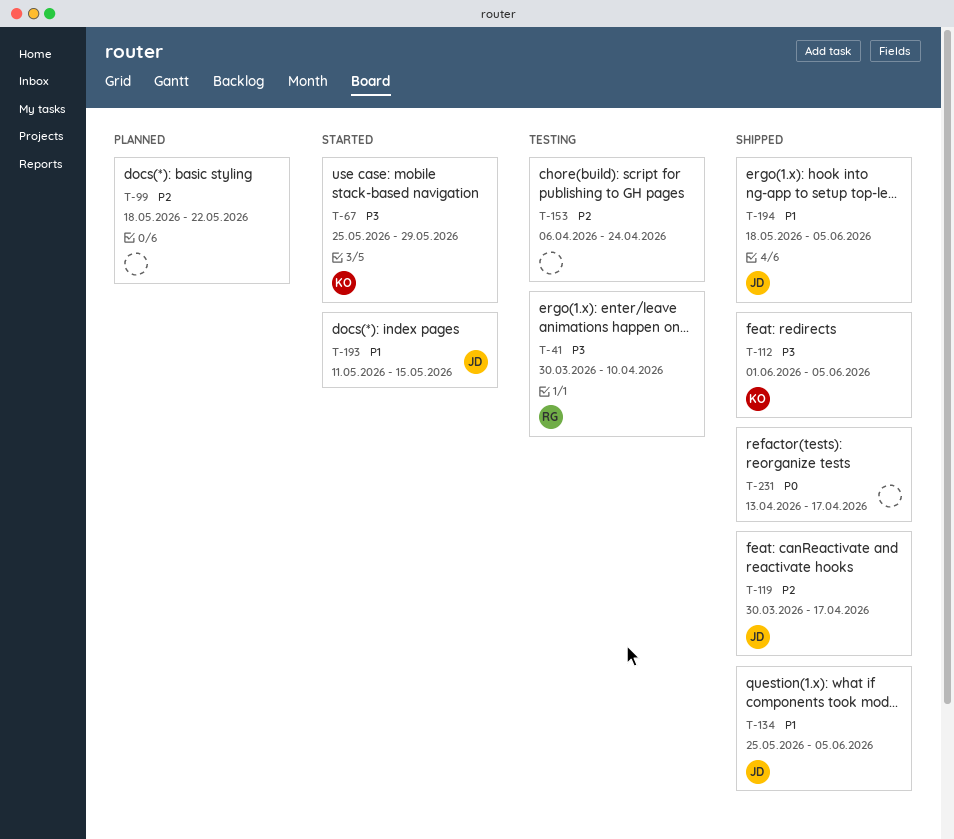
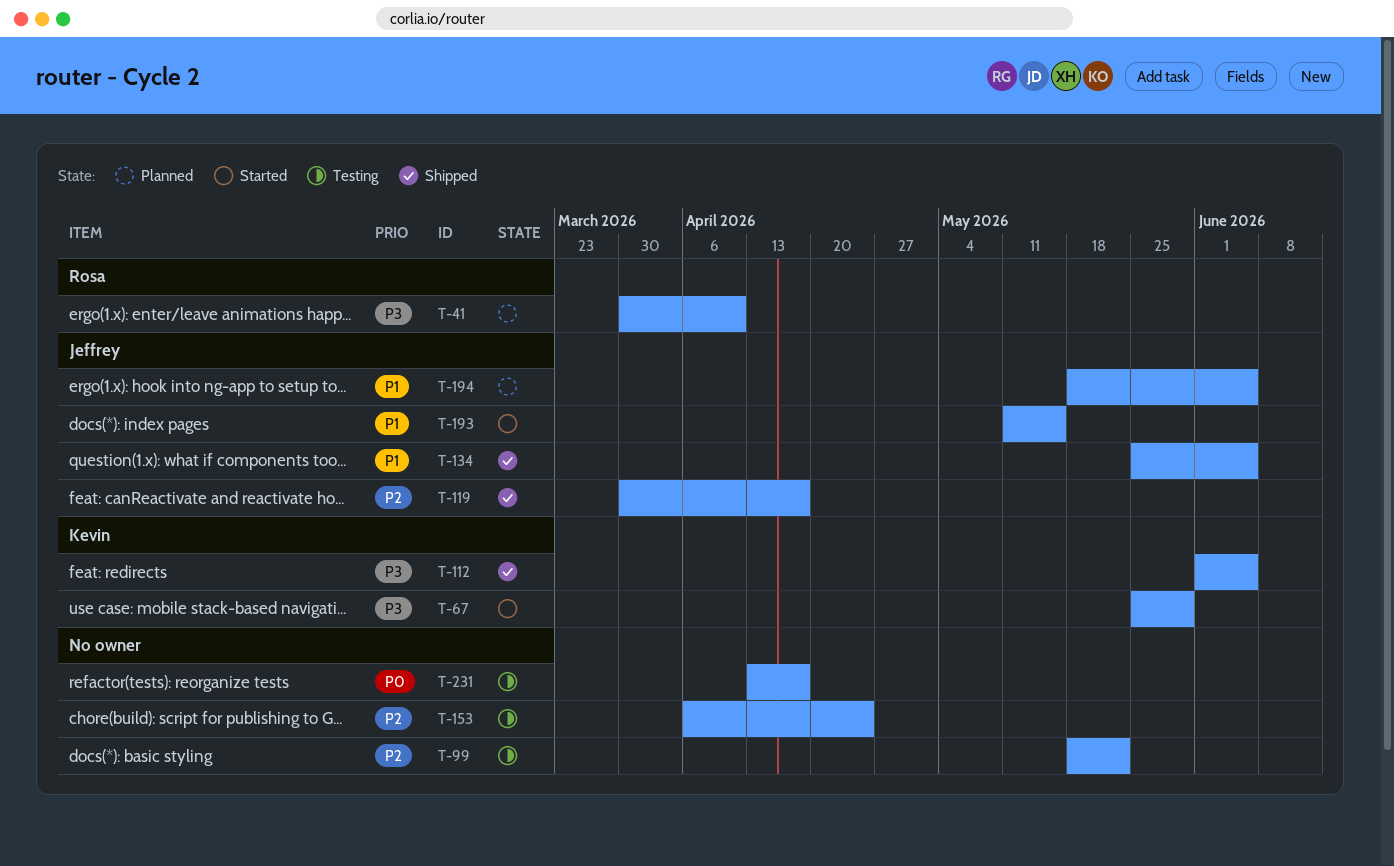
T-41, status: Testing -> Planned
T-99, status: Planned -> Testing
T-194, status: Shipped -> Planned
T-231, status: Shipped -> Testing

